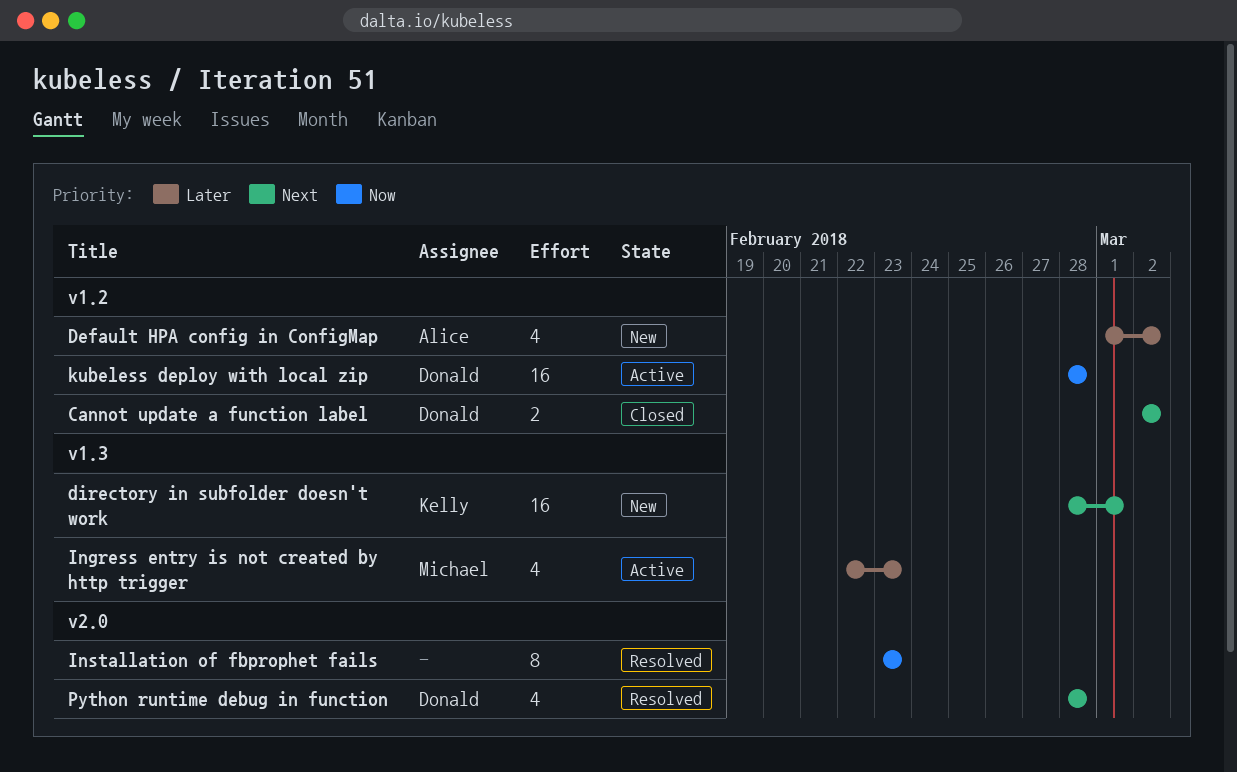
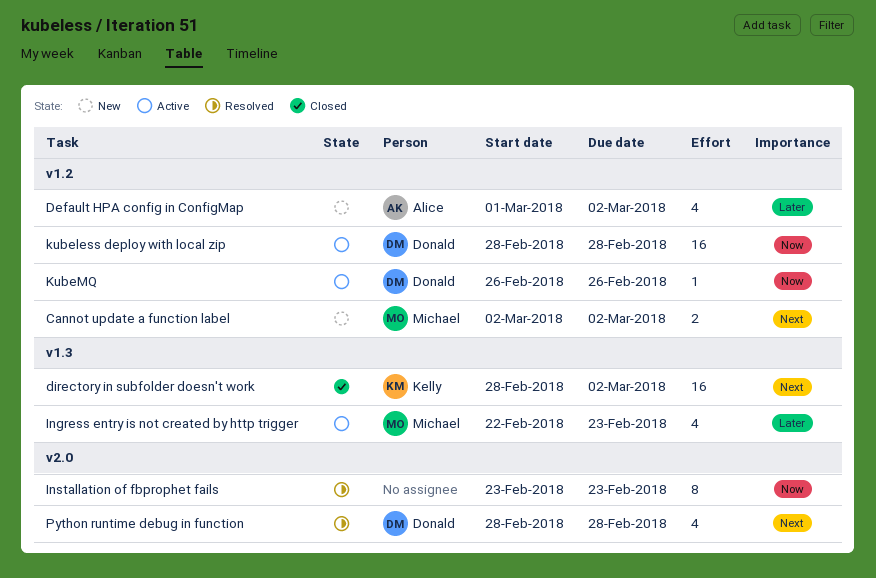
Cannot update a function label, status: Closed -> New
Cannot update a function label, owner: Donald -> Michael
directory in subfolder doesn't work, status: New -> Closed
directory in subfolder doesn't work, due: Mar 1 -> Mar 2
KubeMQ: none -> present

